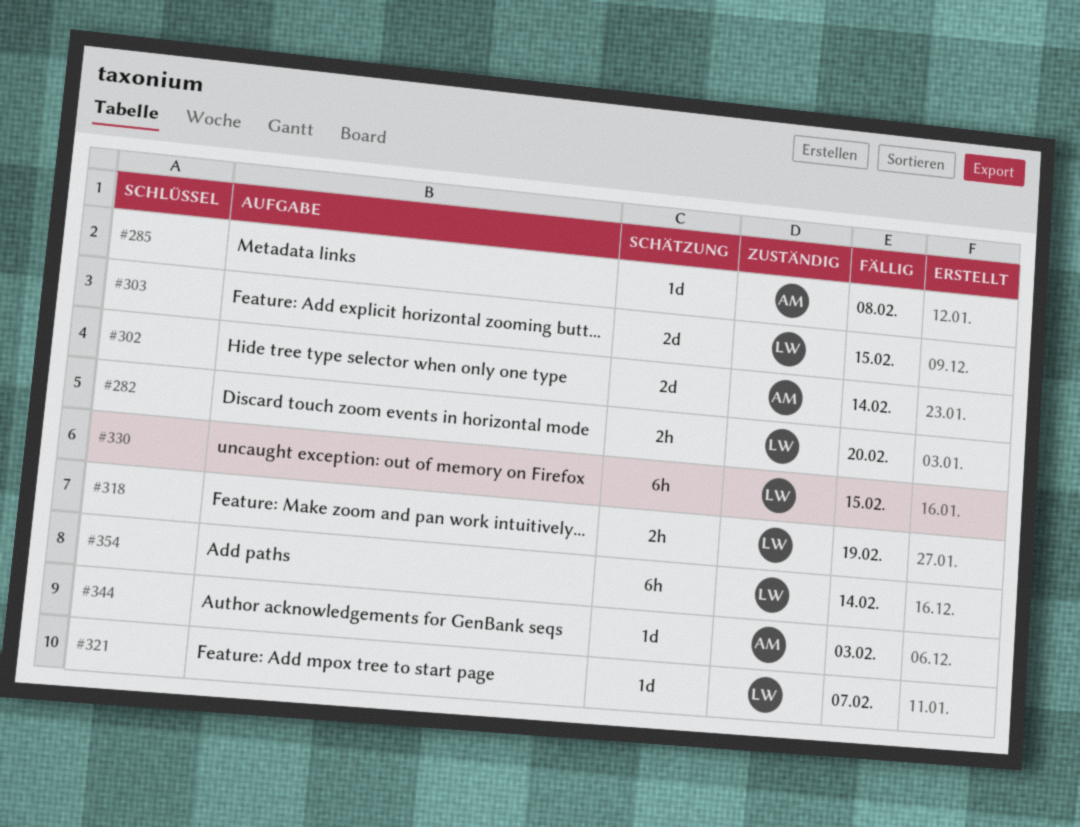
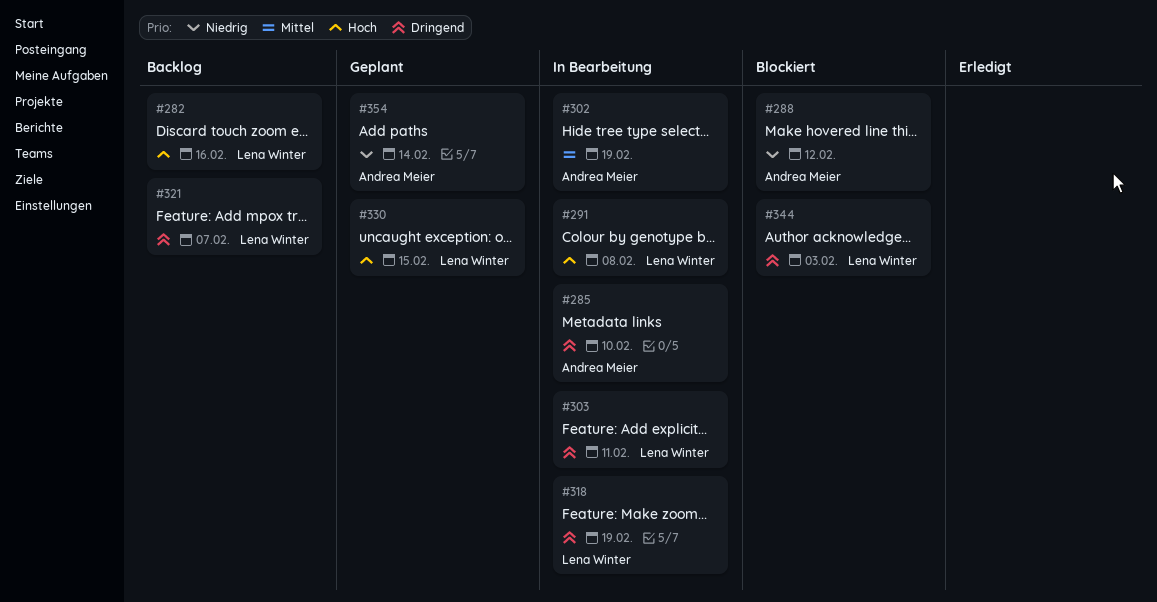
#282, due: Feb 20 -> Feb 16
#285, due: Feb 8 -> Feb 10
#288: none -> present
#291: none -> present
#302, due: Feb 14 -> Feb 19
#303, due: Feb 15 -> Feb 11
#344, owner: Andrea Meier -> Lena Winter
#354, owner: Lena Winter -> Andrea Meier

